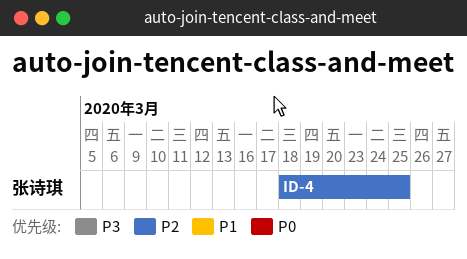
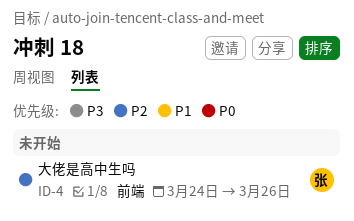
ID-4, start: Mar 18 -> Mar 24
ID-4, due: Mar 25 -> Mar 26

